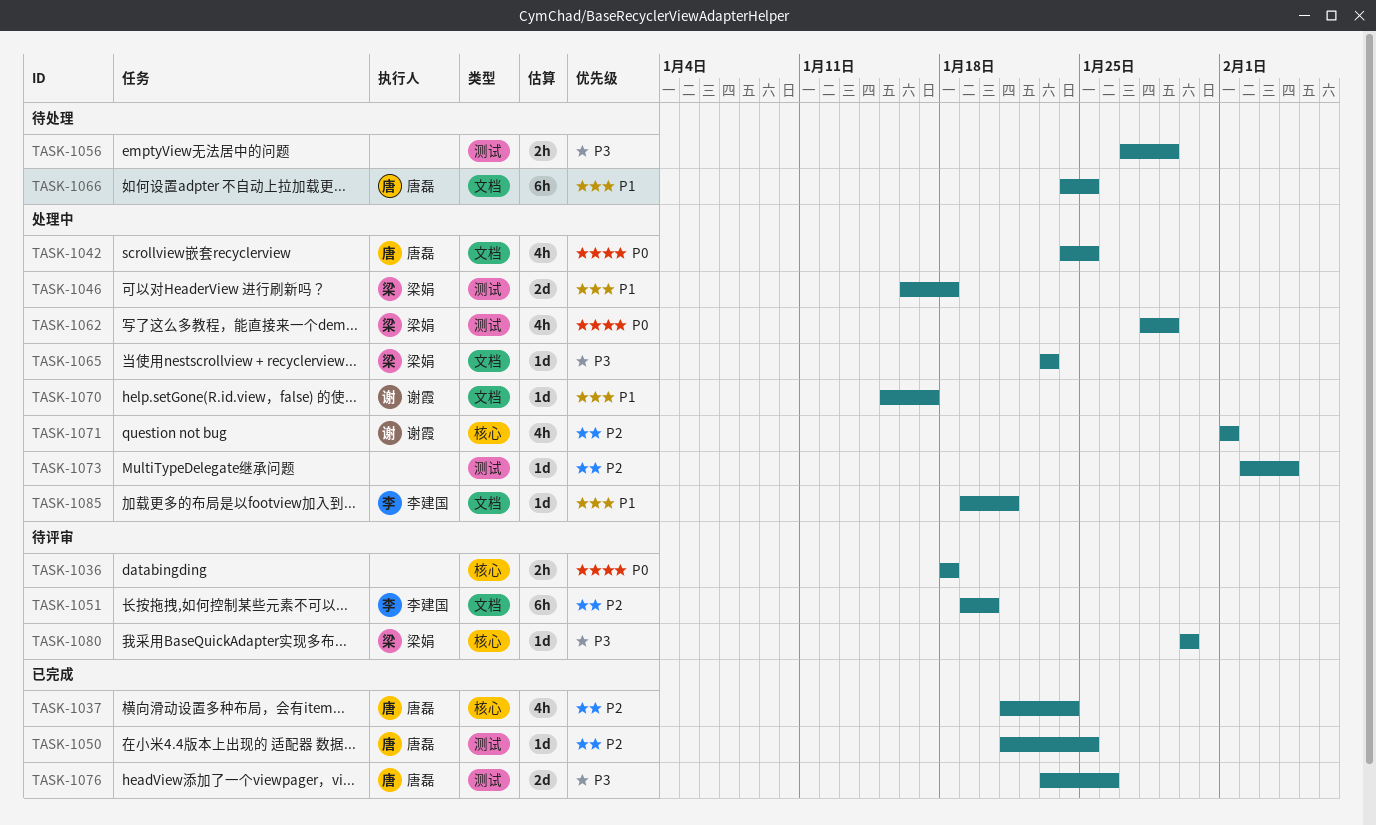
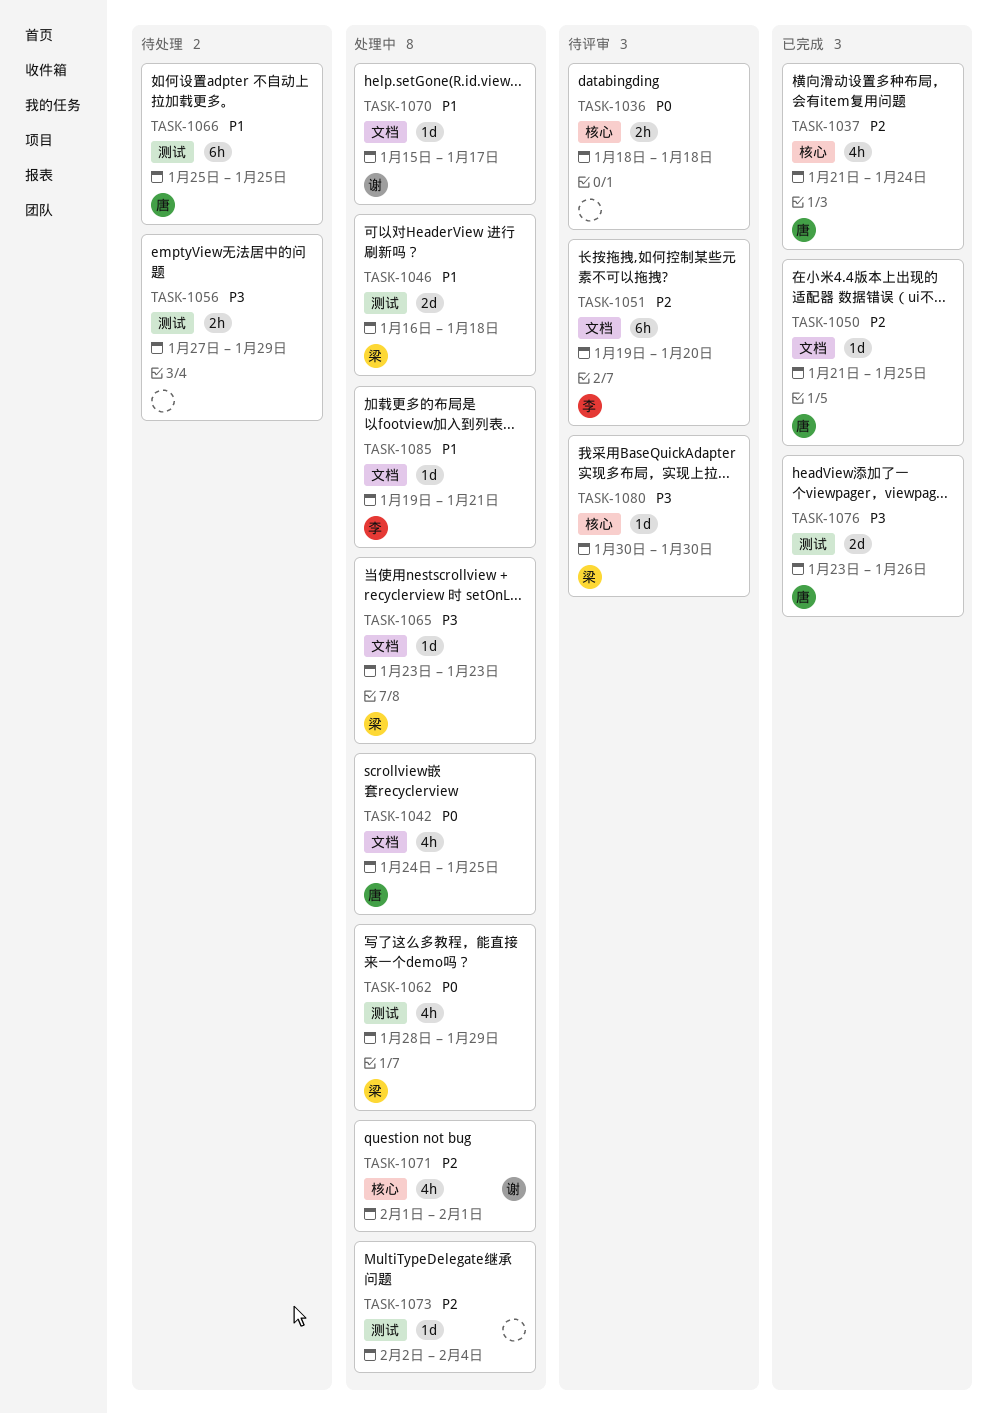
TASK-1050, label: 测试 -> 文档
TASK-1066, label: 文档 -> 测试
TASK-1066, start: Jan 24 -> Jan 25

